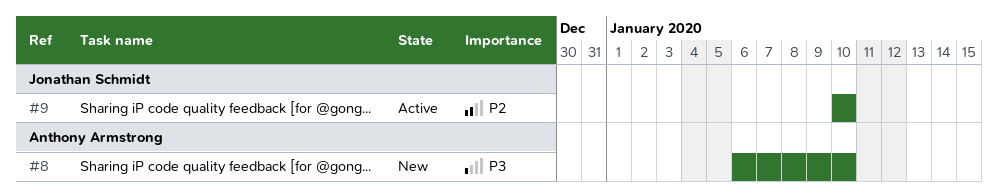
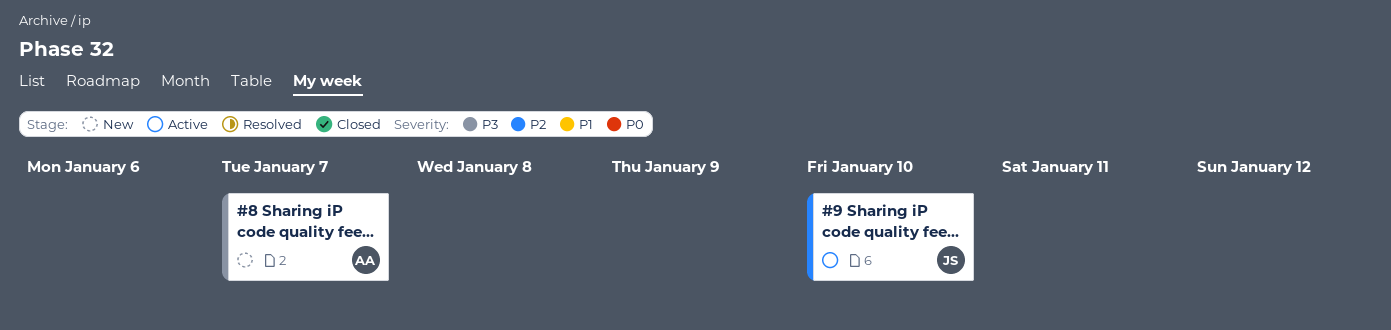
#8, due: Jan 10 -> Jan 7

